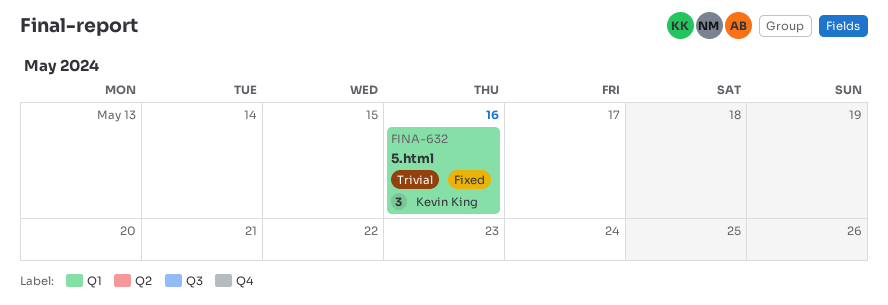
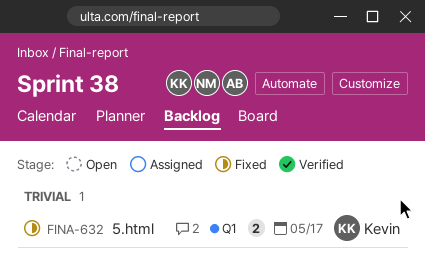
FINA-632, estimate: 3 -> 2
FINA-632, due: May 16 -> May 17

